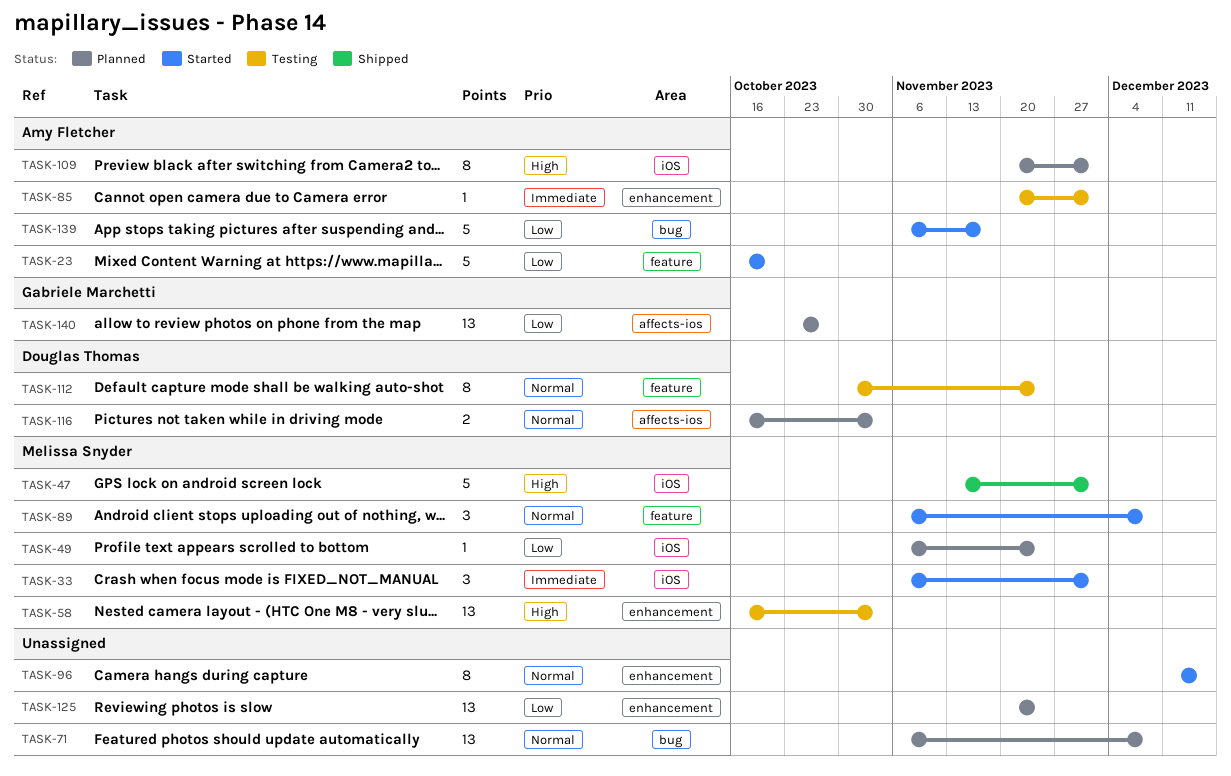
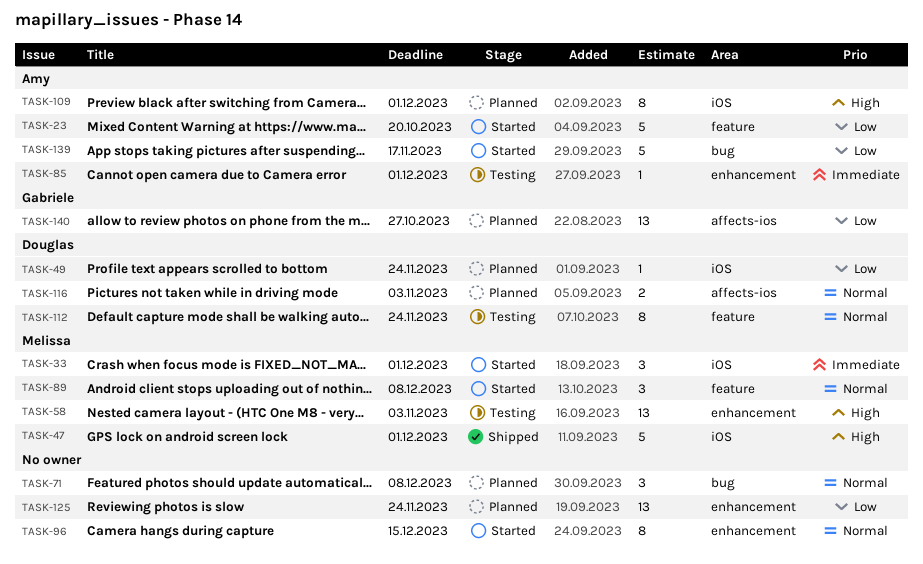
TASK-49, owner: Melissa Snyder -> Douglas Thomas
TASK-71, estimate: 13 -> 3

